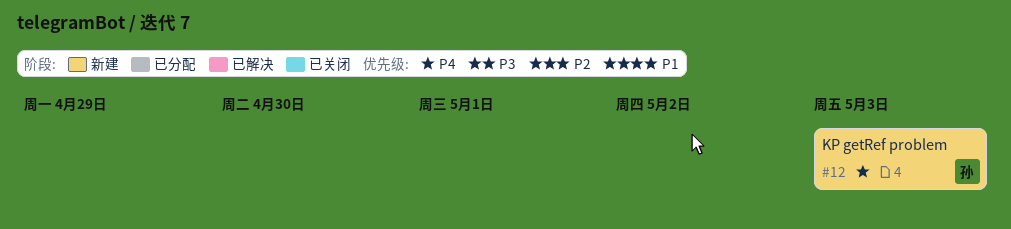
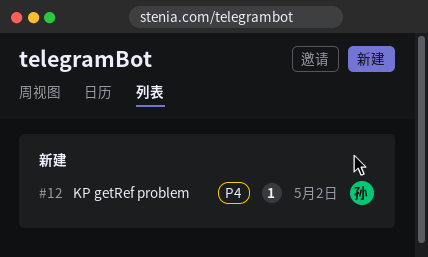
#12, due: May 3 -> May 2

